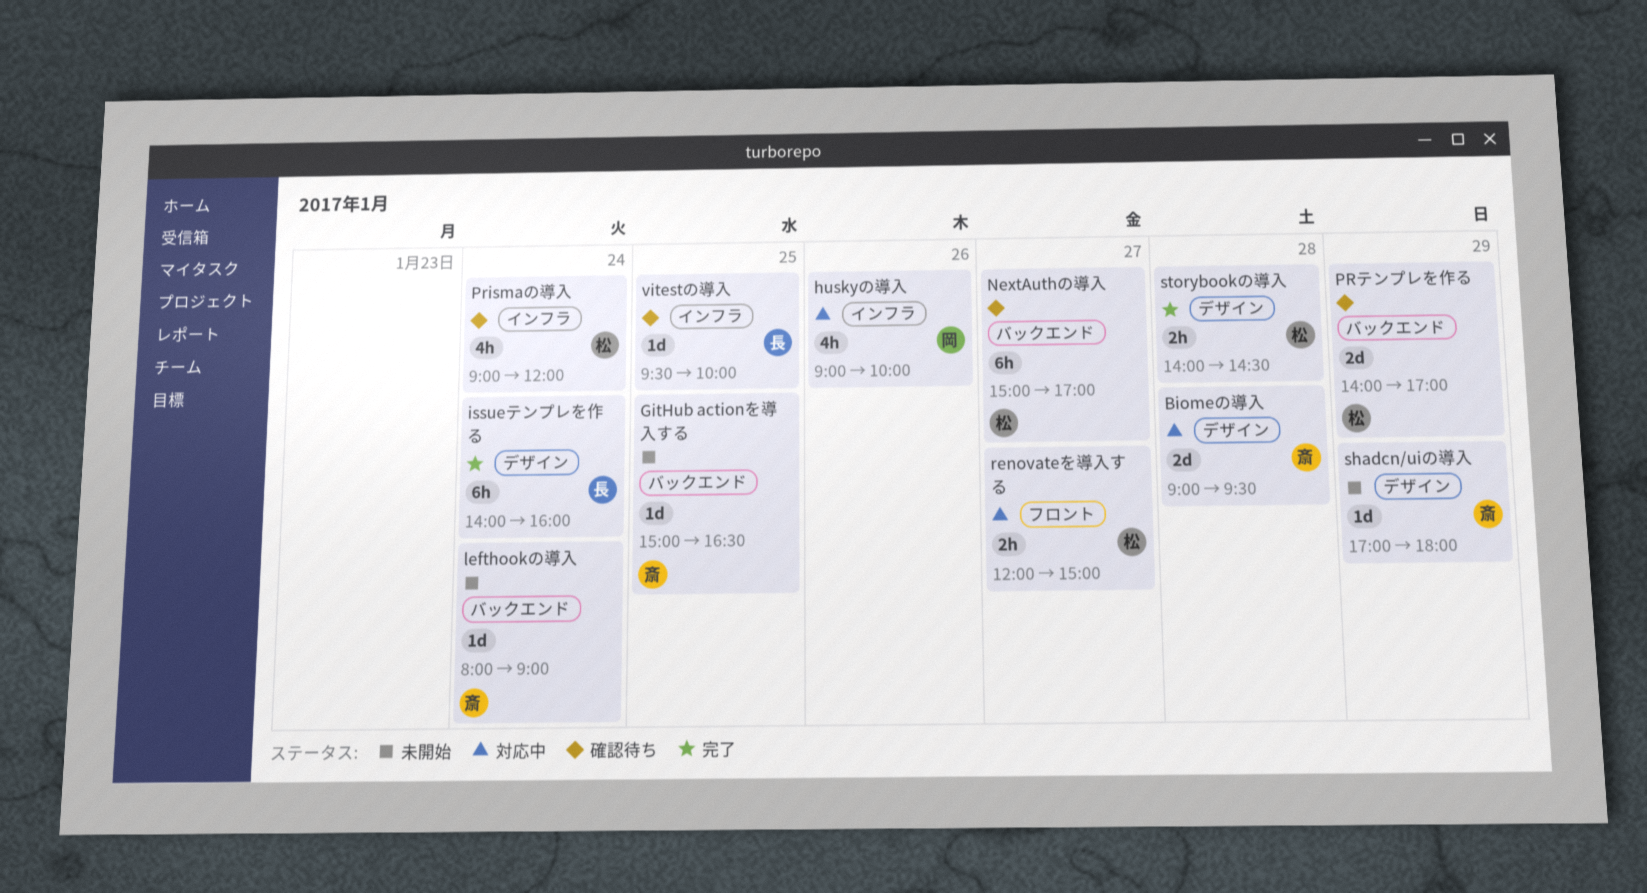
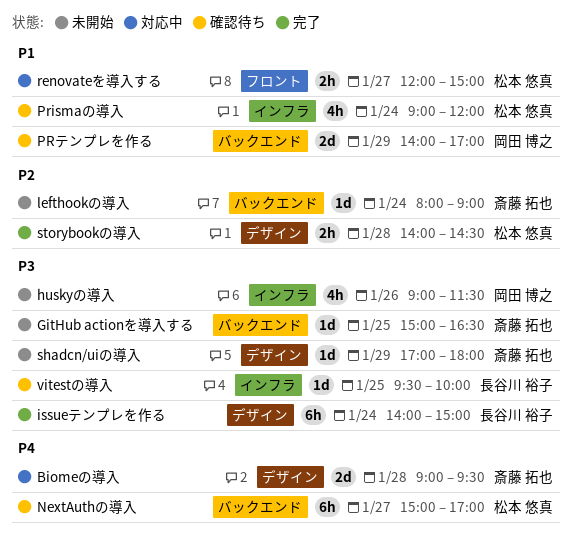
huskyの導入, status: 対応中 -> 未開始
huskyの導入, ends: 10:00 -> 11:30
issueテンプレを作る, ends: 16:00 -> 15:00
PRテンプレを作る, owner: 松本 悠真 -> 岡田 博之

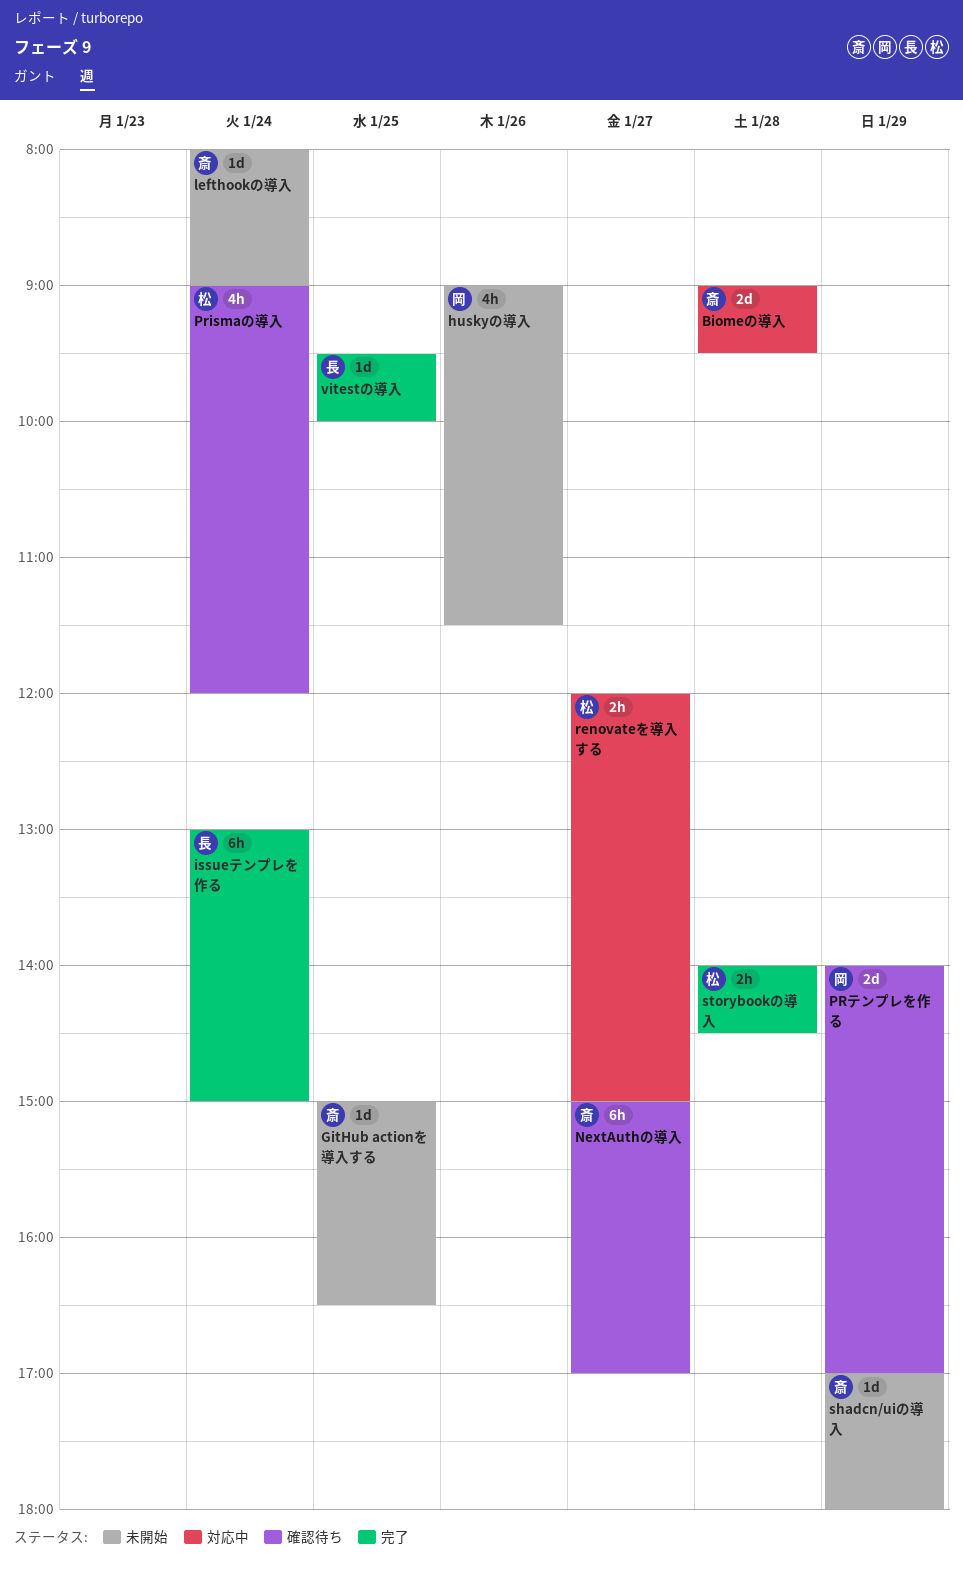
issueテンプレを作る, begins: 14:00 -> 13:00
NextAuthの導入, owner: 松本 悠真 -> 斎藤 拓也
vitestの導入, status: 確認待ち -> 完了

